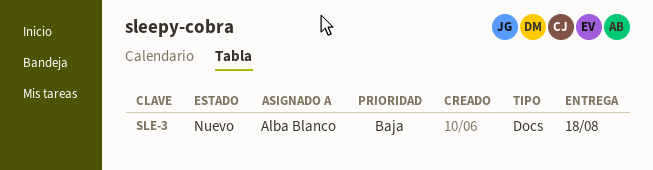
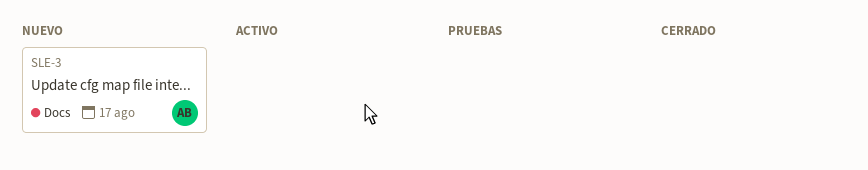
SLE-3, due: Aug 18 -> Aug 17

